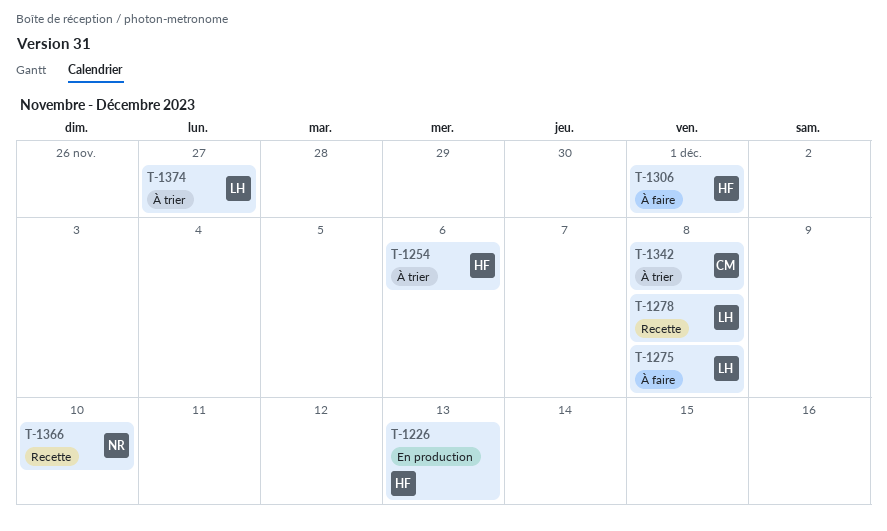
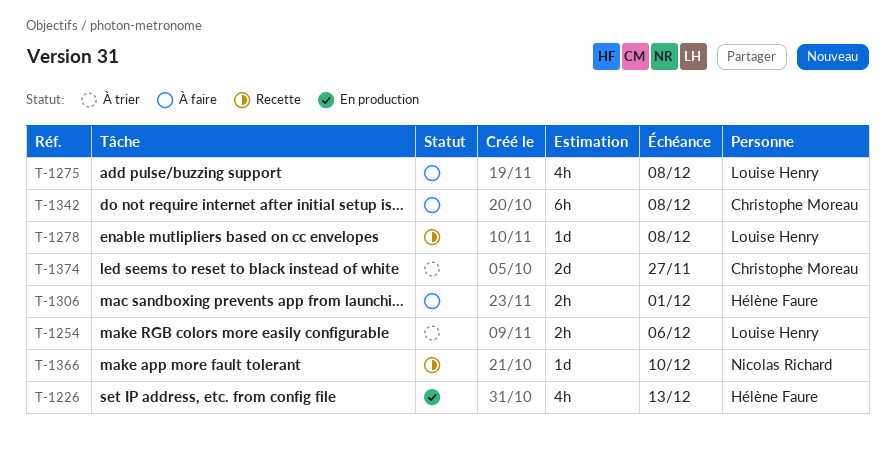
T-1254, owner: Hélène Faure -> Louise Henry
T-1342, status: À trier -> À faire
T-1374, owner: Louise Henry -> Christophe Moreau

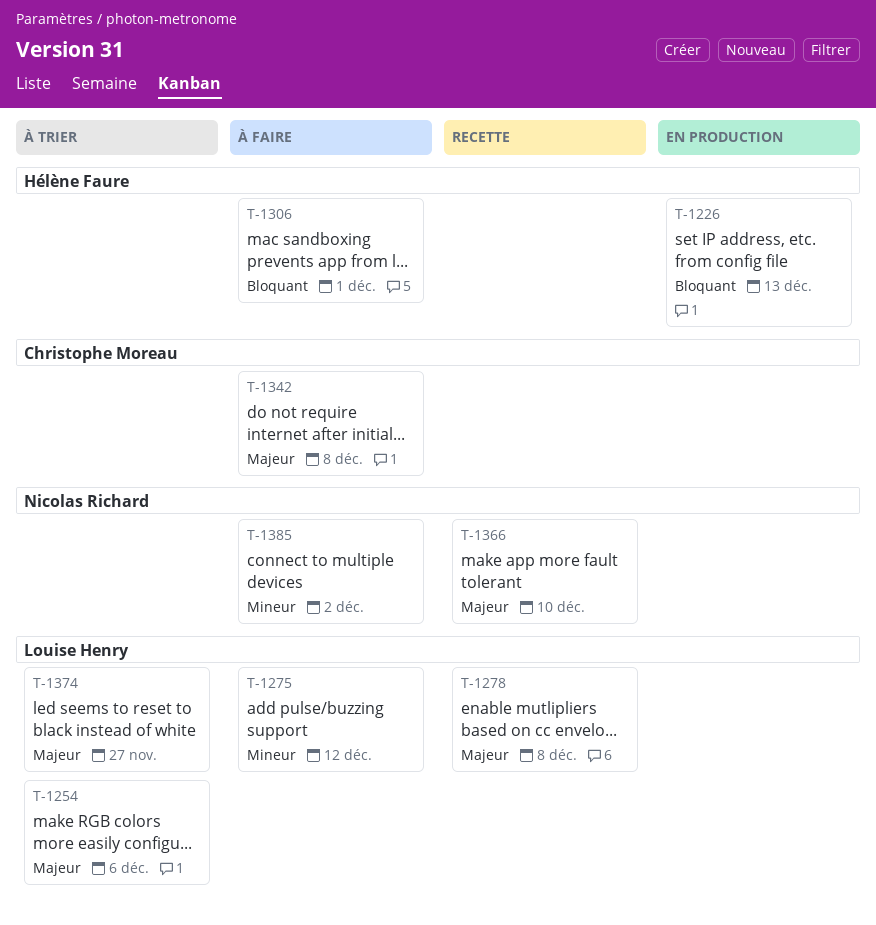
T-1275, due: Dec 8 -> Dec 12
T-1374, owner: Christophe Moreau -> Louise Henry
T-1385: none -> present

